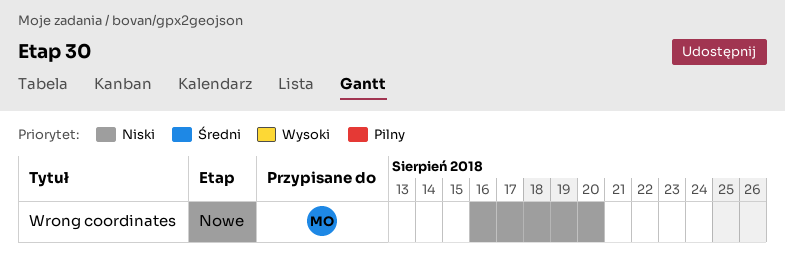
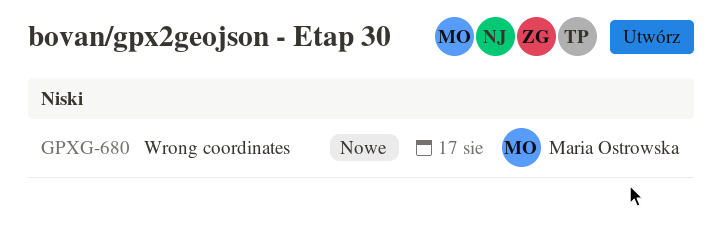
Wrong coordinates, due: Aug 20 -> Aug 17

